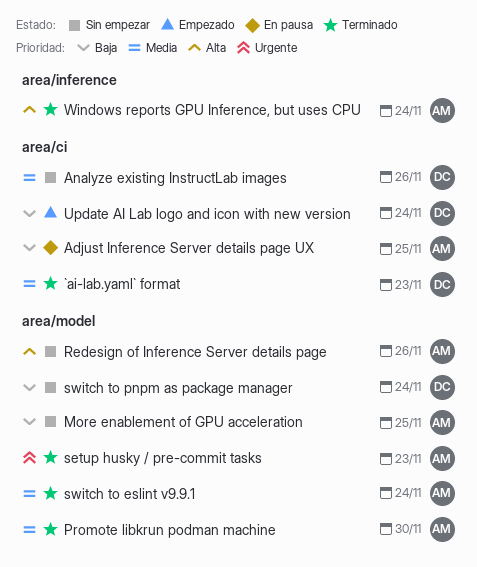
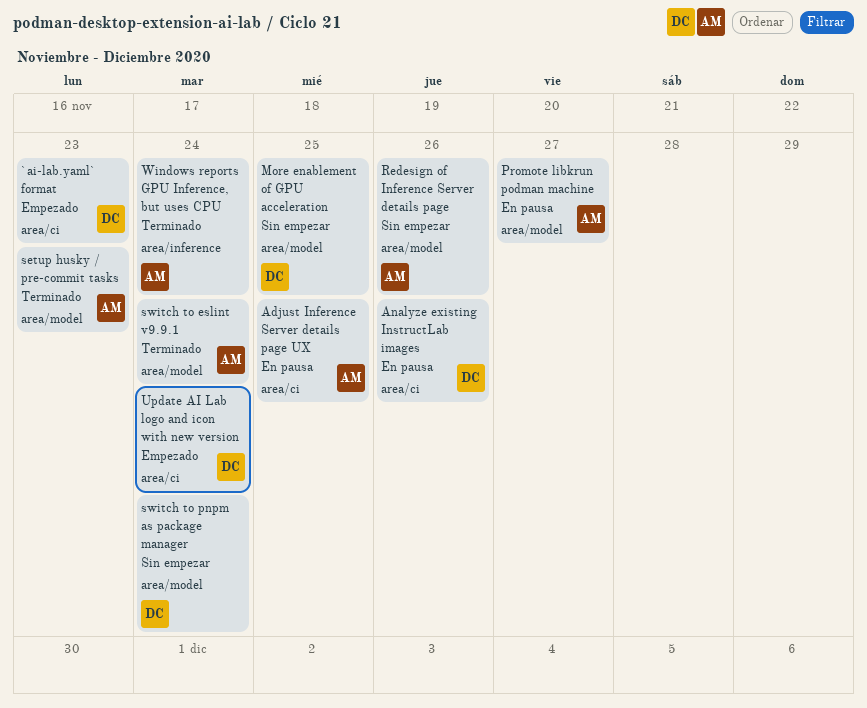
`ai-lab.yaml` format, status: Terminado -> Empezado
Analyze existing InstructLab images, status: Sin empezar -> En pausa
More enablement of GPU acceleration, owner: AM -> DC
Promote libkrun podman machine, status: Terminado -> En pausa
Promote libkrun podman machine, due: Nov 30 -> Nov 27

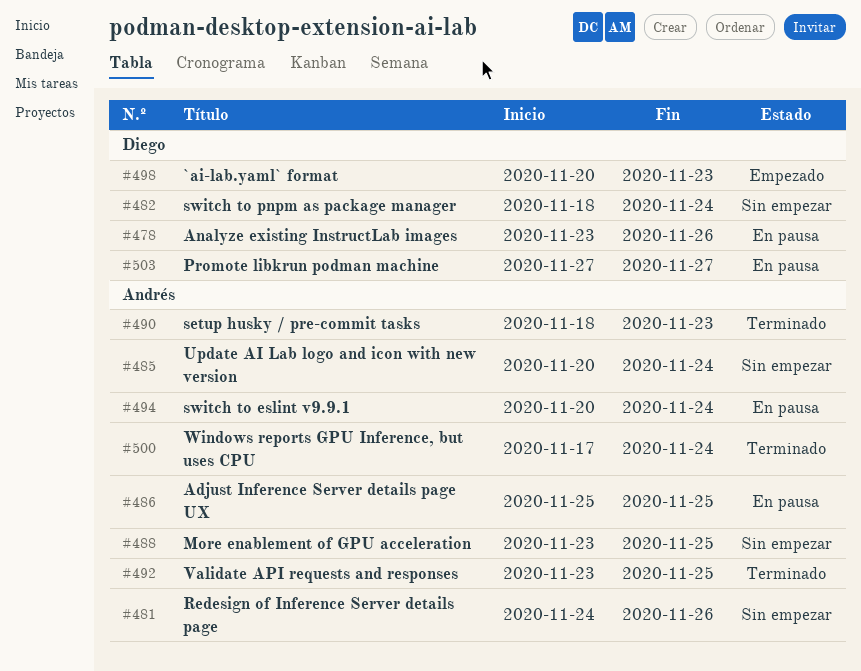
More enablement of GPU acceleration, owner: Diego -> Andrés
Promote libkrun podman machine, owner: Andrés -> Diego
switch to eslint v9.9.1, status: Terminado -> En pausa
Update AI Lab logo and icon with new version, status: Empezado -> Sin empezar
Update AI Lab logo and icon with new version, owner: Diego -> Andrés
Validate API requests and responses: none -> present

